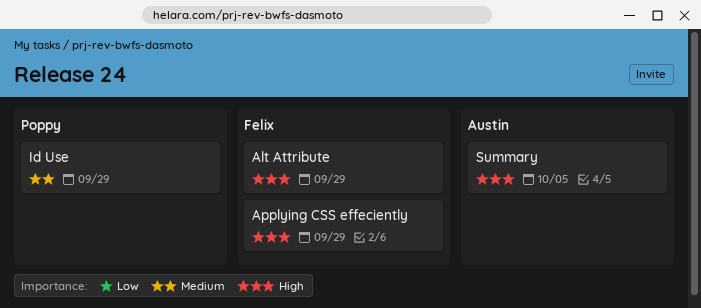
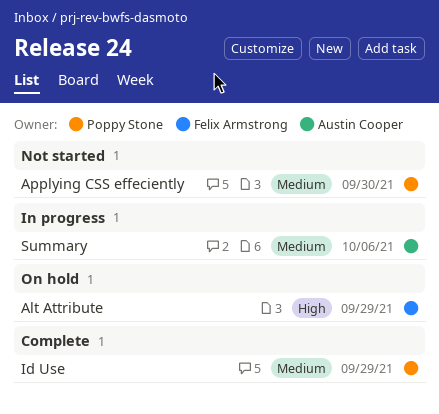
Applying CSS effeciently, owner: Felix Armstrong -> Poppy Stone
Applying CSS effeciently, priority: High -> Medium
Applying CSS effeciently, due: Sep 29 -> Sep 30
Summary, priority: High -> Medium
Summary, due: Oct 5 -> Oct 6

